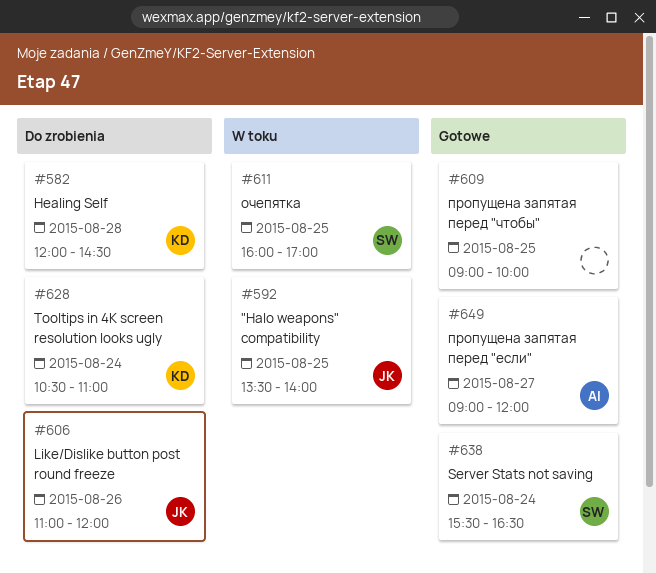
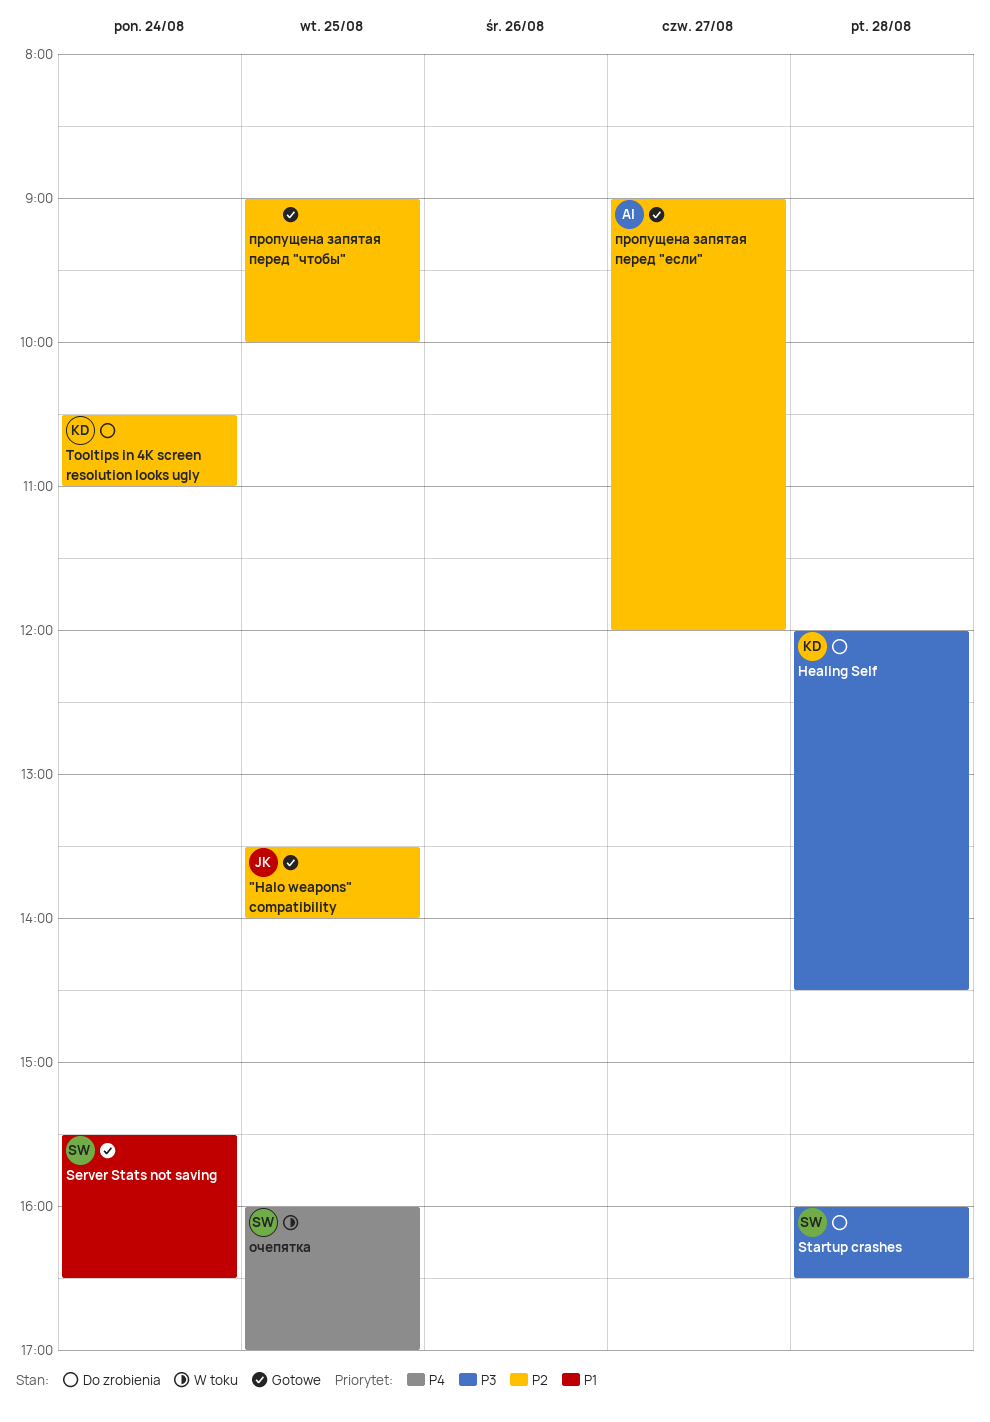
"Halo weapons" compatibility, status: W toku -> Gotowe
Like/Dislike button post round freeze: present -> none
Startup crashes: none -> present

